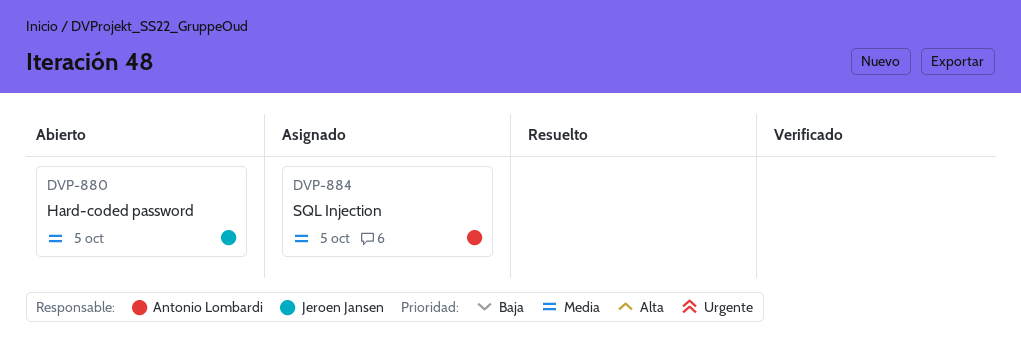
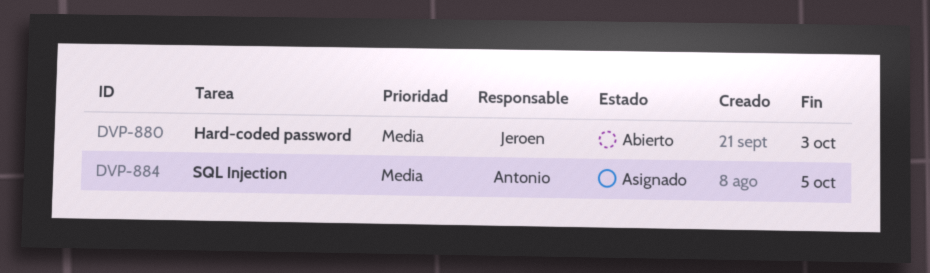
DVP-880, due: Oct 5 -> Oct 3

